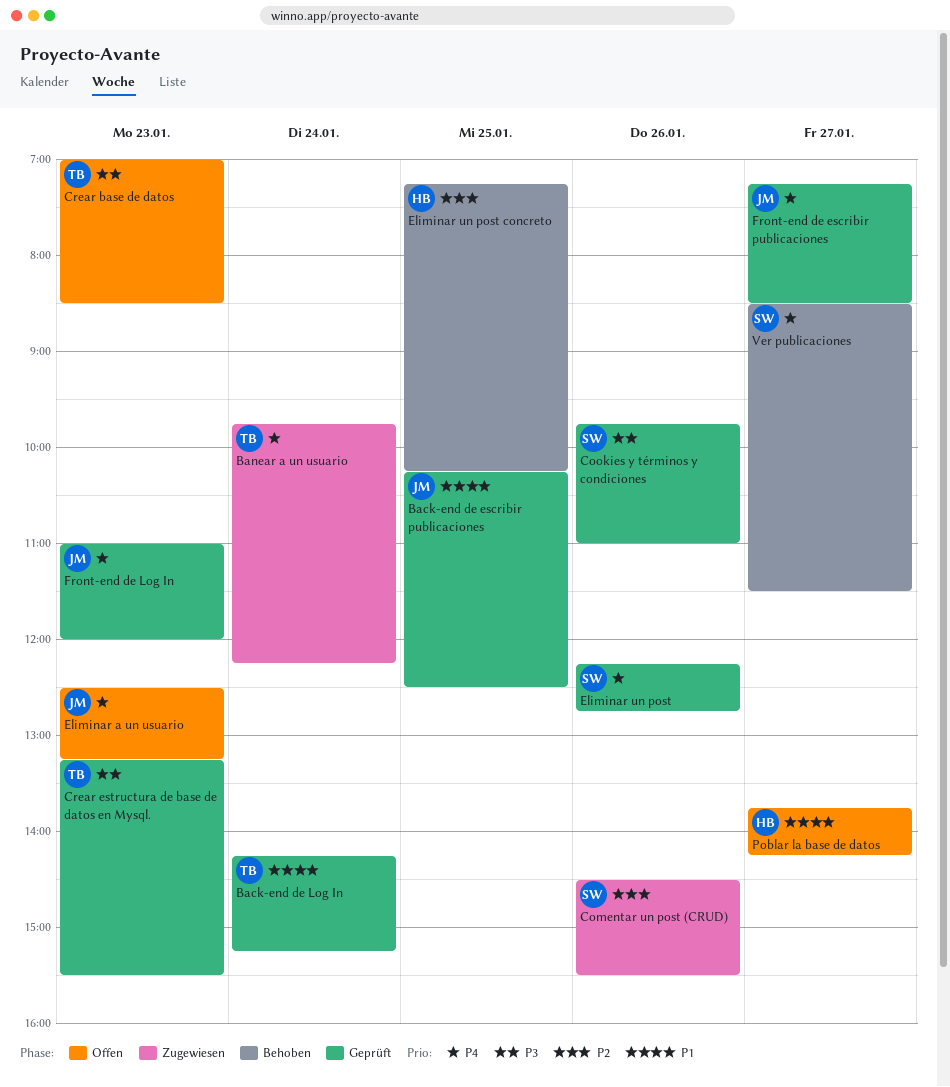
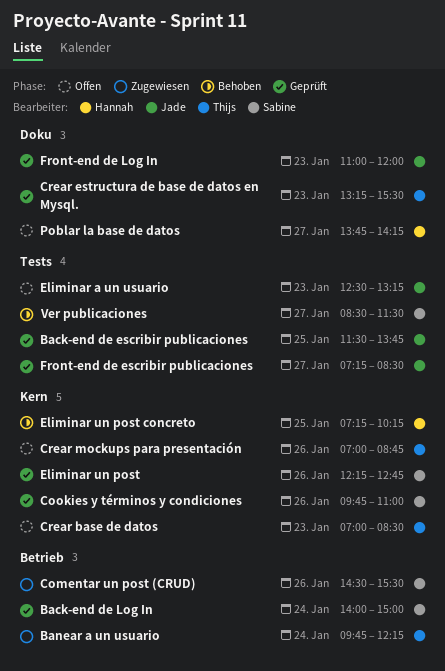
Back-end de escribir publicaciones, begins: 10:15 -> 11:30
Back-end de escribir publicaciones, ends: 12:30 -> 13:45
Back-end de Log In, owner: Thijs -> Sabine
Back-end de Log In, begins: 14:15 -> 14:00
Back-end de Log In, ends: 15:15 -> 15:00
Crear mockups para presentación: none -> present

